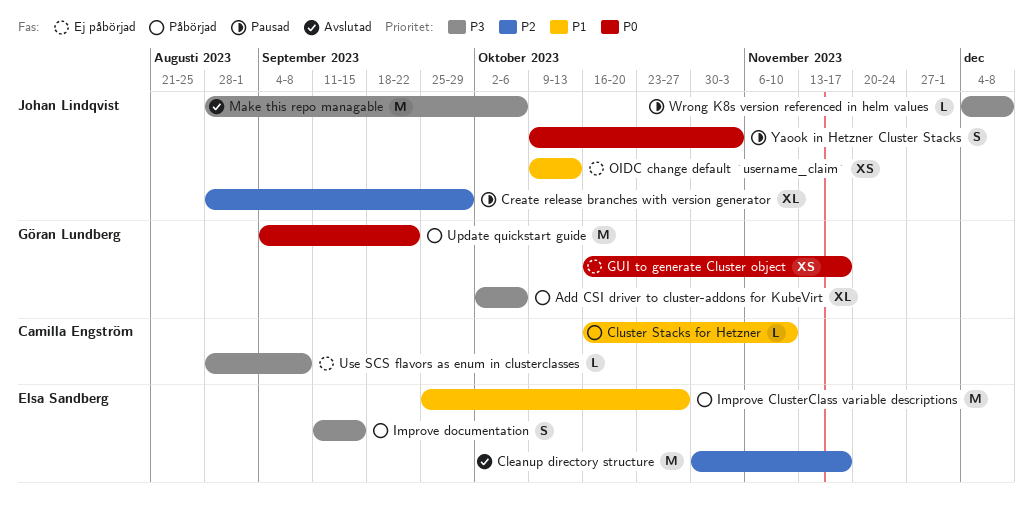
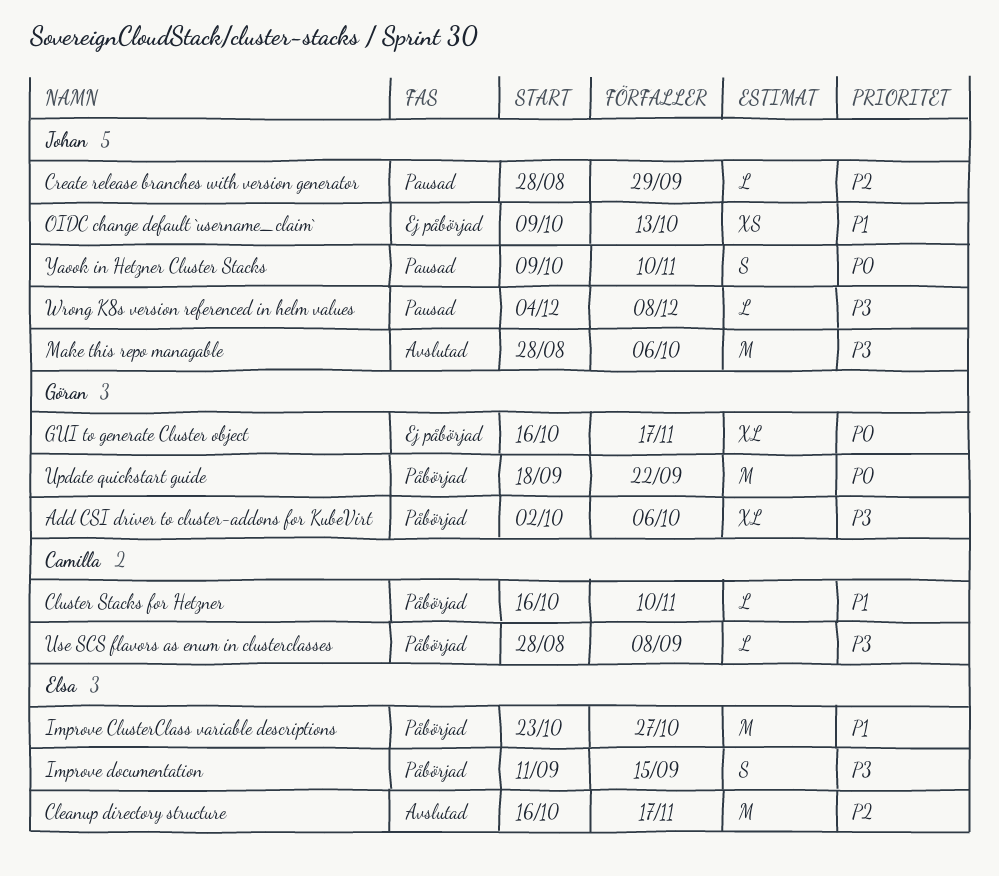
Cleanup directory structure, start: Oct 30 -> Oct 16
Create release branches with version generator, estimate: XL -> L
GUI to generate Cluster object, estimate: XS -> XL
Improve ClusterClass variable descriptions, start: Sep 25 -> Oct 23
Update quickstart guide, start: Sep 4 -> Sep 18
Use SCS flavors as enum in clusterclasses, status: Ej påbörjad -> Påbörjad
Yaook in Hetzner Cluster Stacks, due: Nov 3 -> Nov 10

